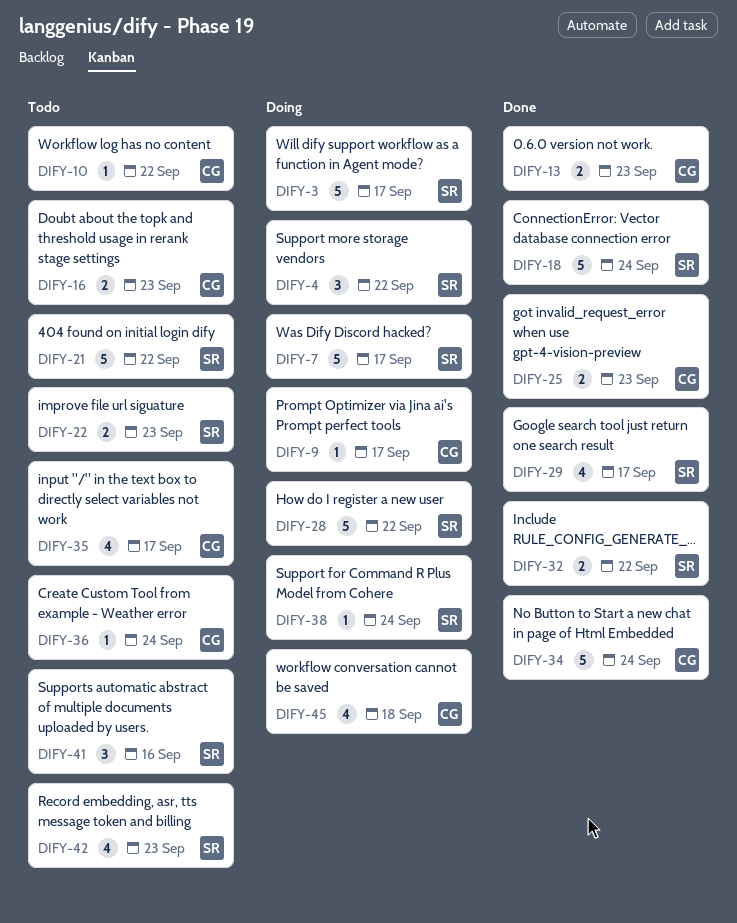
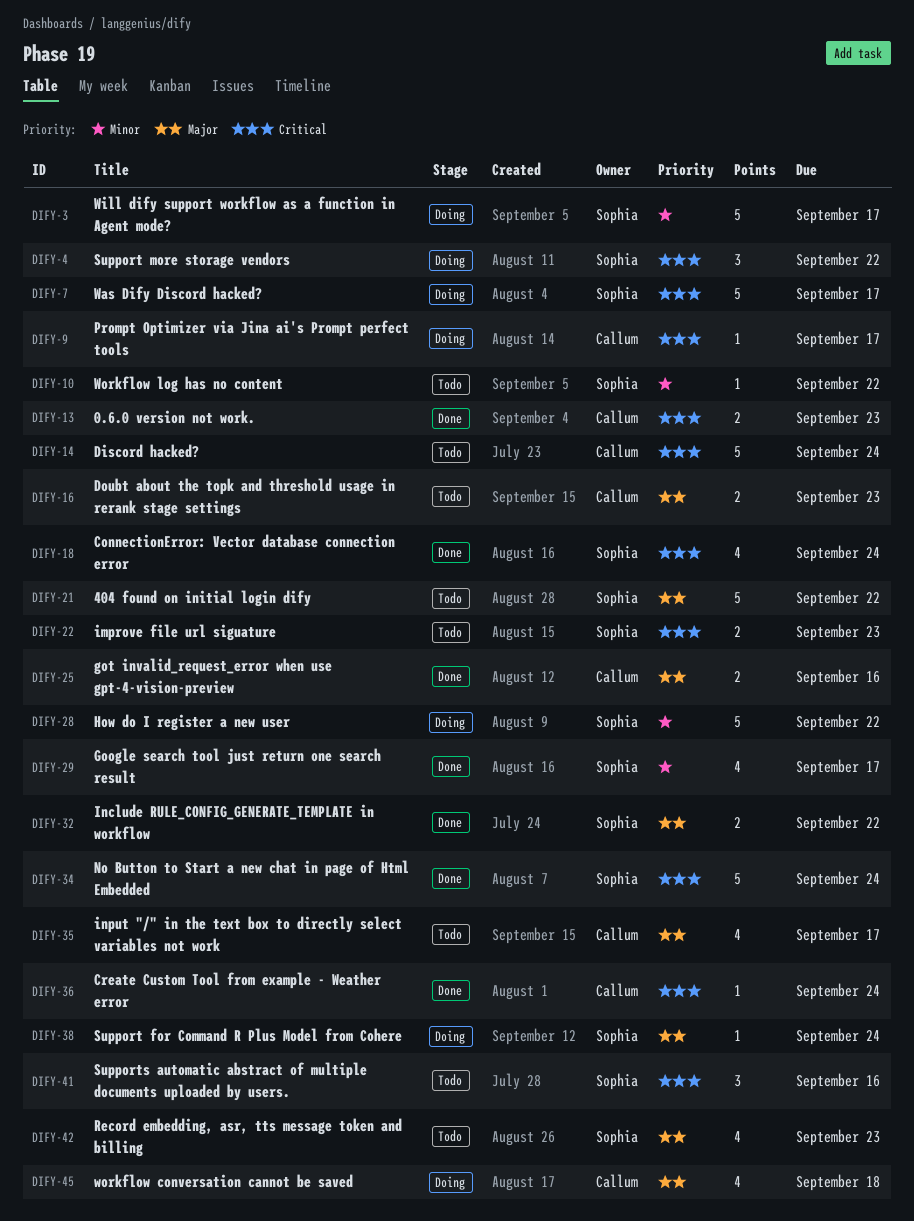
DIFY-10, owner: Callum -> Sophia
DIFY-14: none -> present
DIFY-18, estimate: 5 -> 4
DIFY-25, due: Sep 23 -> Sep 16
DIFY-34, owner: Callum -> Sophia
DIFY-36, status: Todo -> Done

